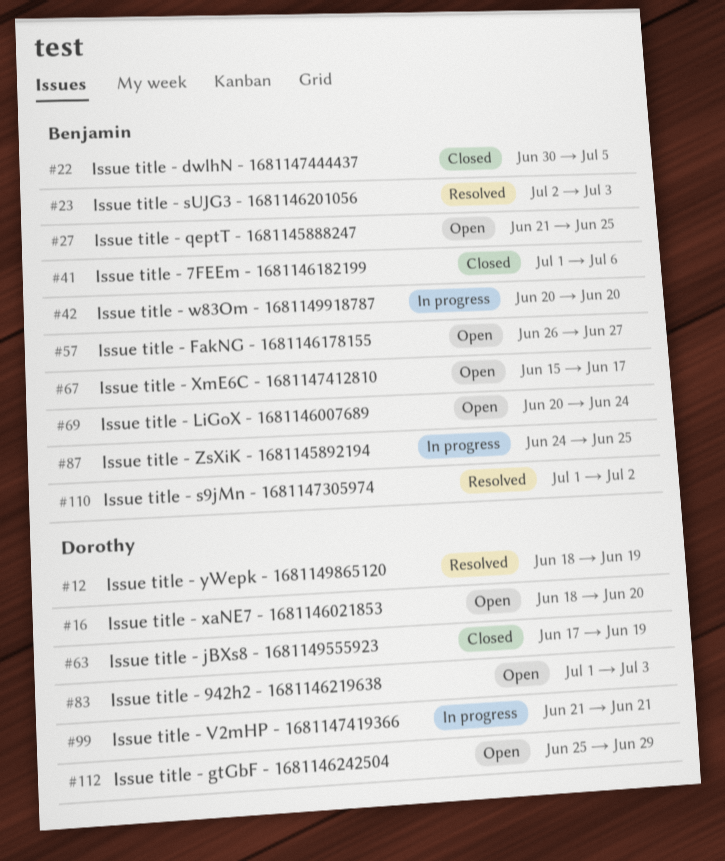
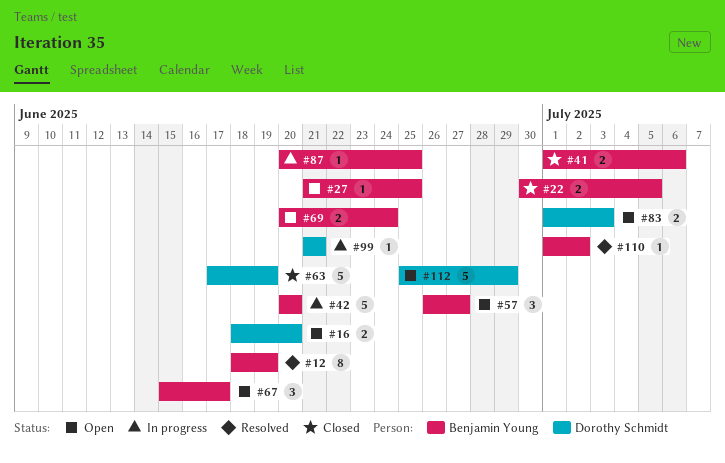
#12, owner: Dorothy Schmidt -> Benjamin Young
#23: present -> none
#87, start: Jun 24 -> Jun 20

